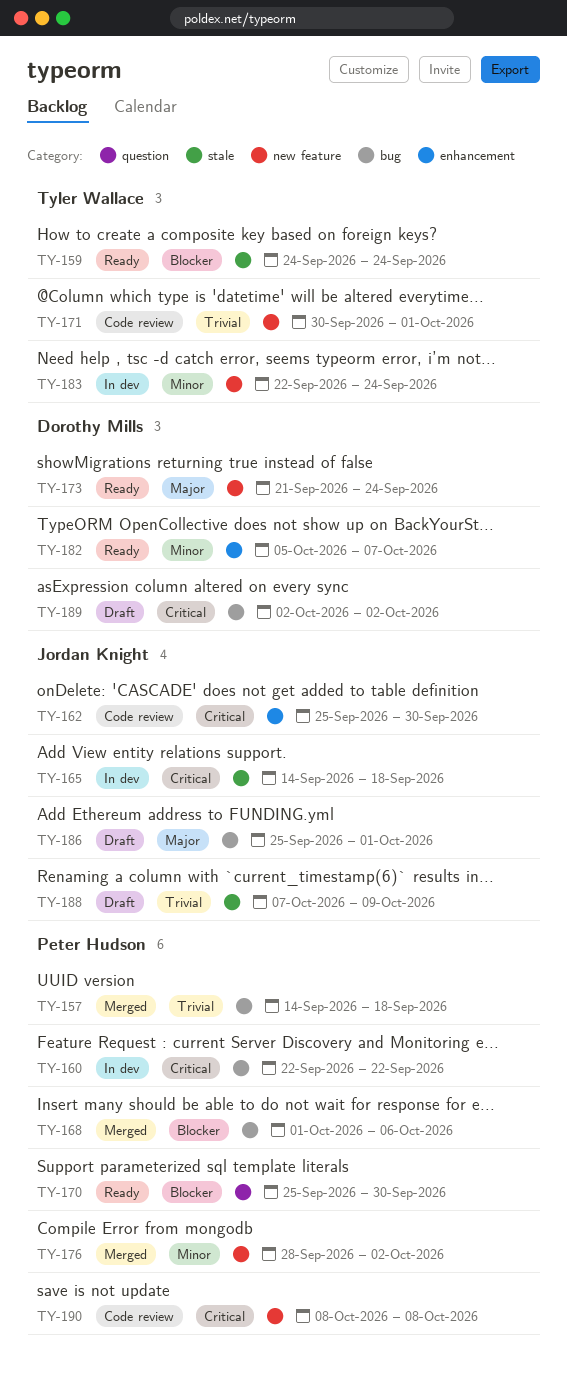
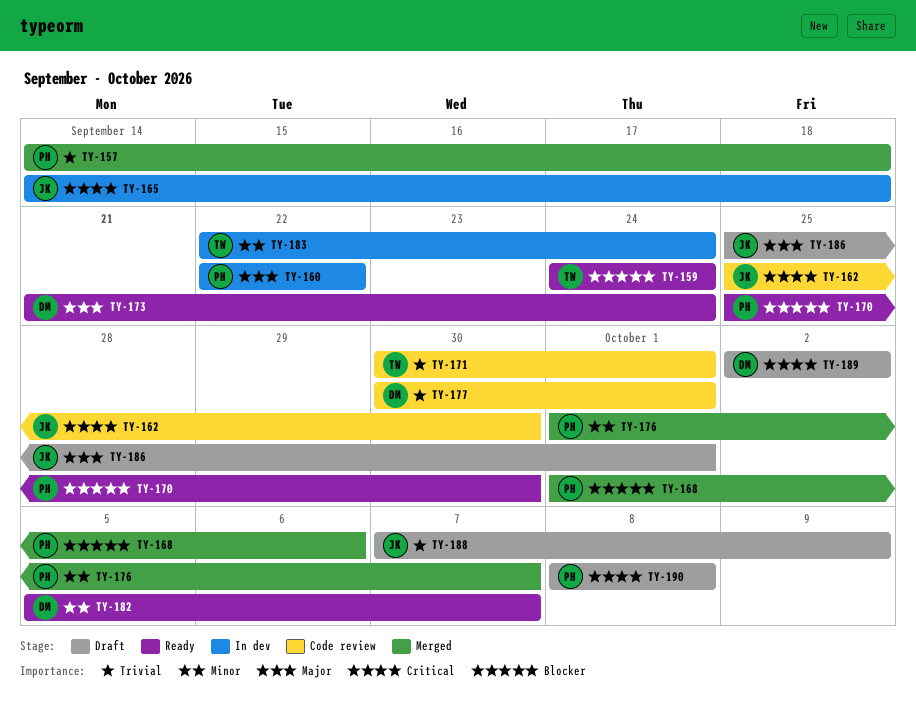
TY-160, priority: Critical -> Major
TY-176, start: Sep 28 -> Oct 1
TY-176, due: Oct 2 -> Oct 7
TY-177: none -> present
TY-190, status: Code review -> Draft

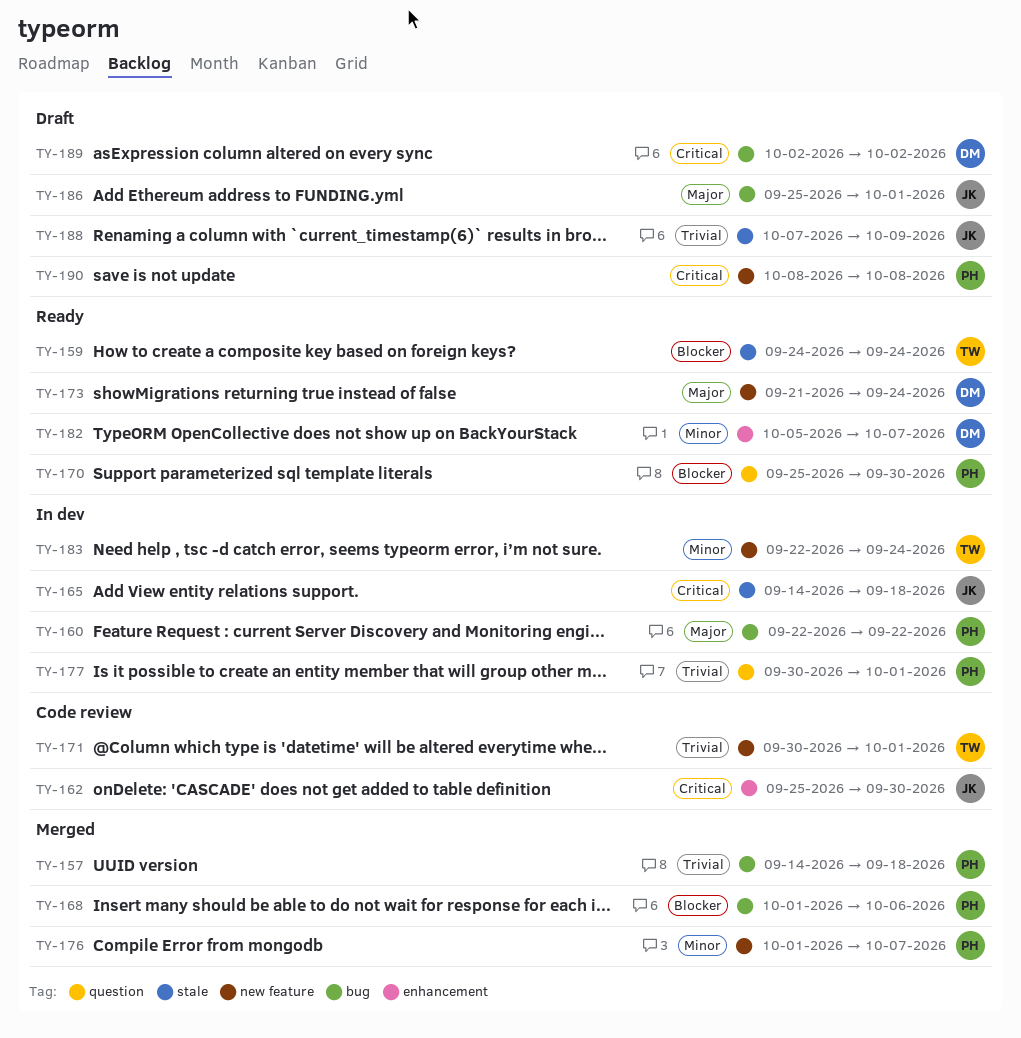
TY-177, status: Code review -> In dev
TY-177, owner: DM -> PH

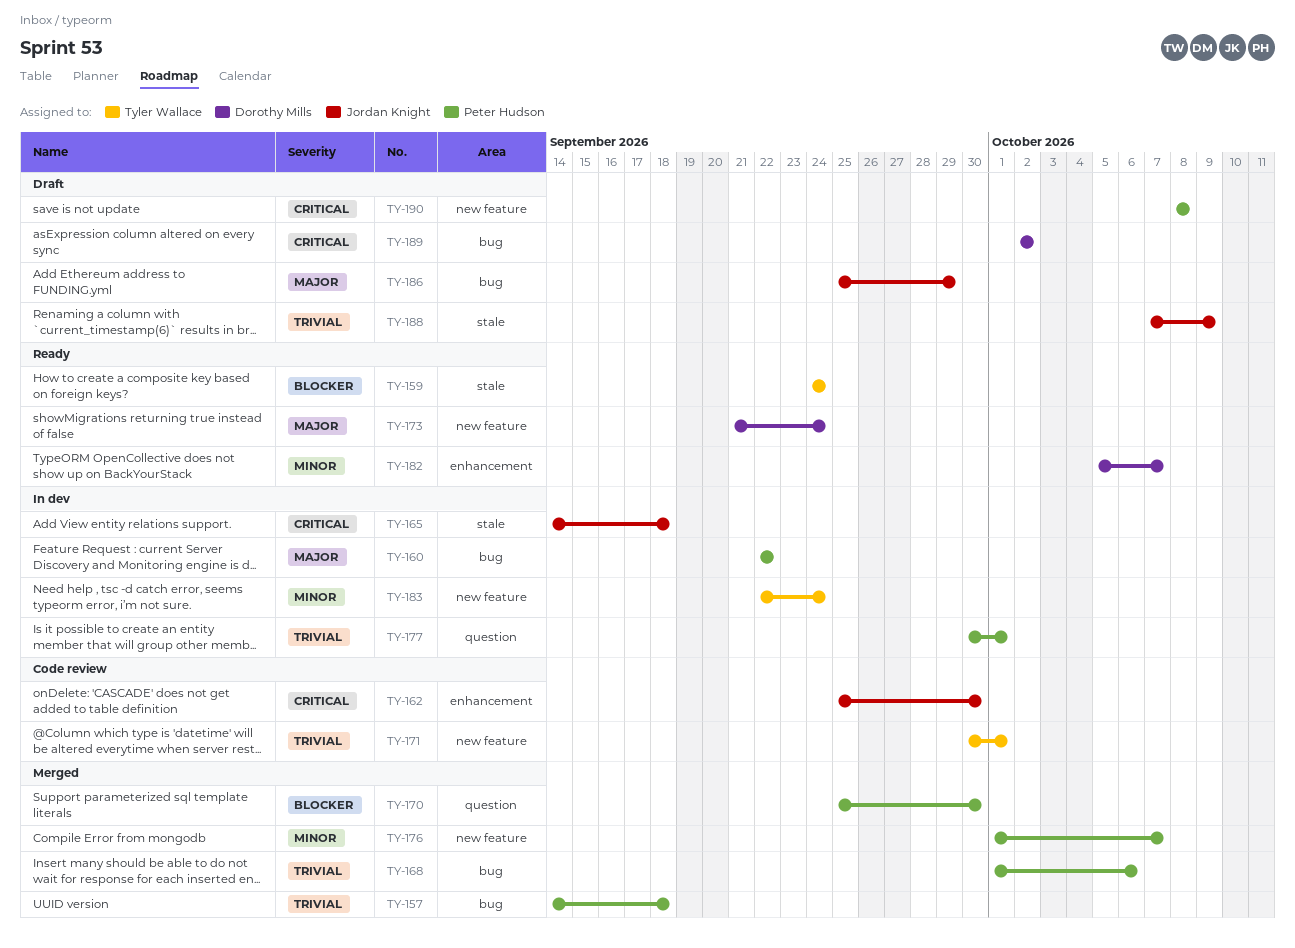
TY-168, priority: Blocker -> Trivial
TY-170, status: Ready -> Merged
TY-186, due: Oct 1 -> Sep 29

